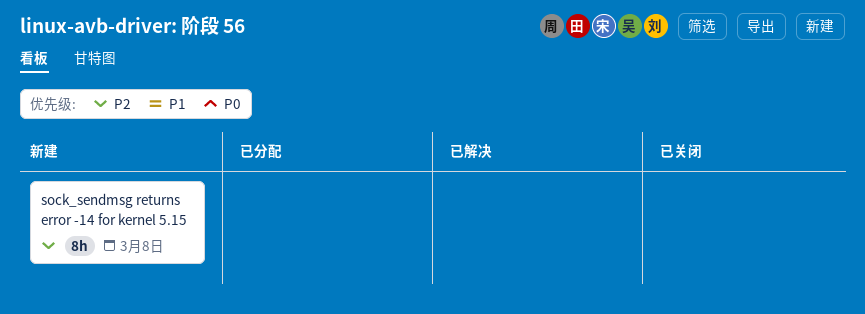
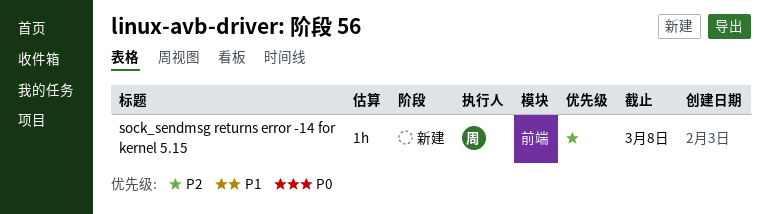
sock_sendmsg returns error -14 for kernel 5.15, estimate: 8h -> 1h

